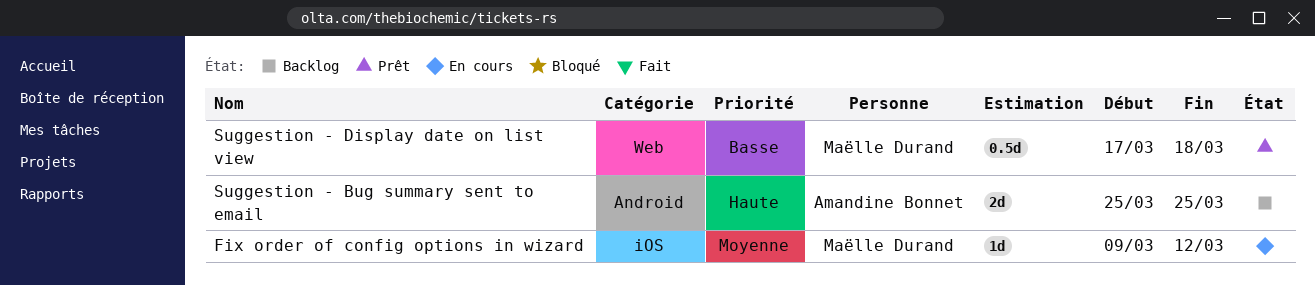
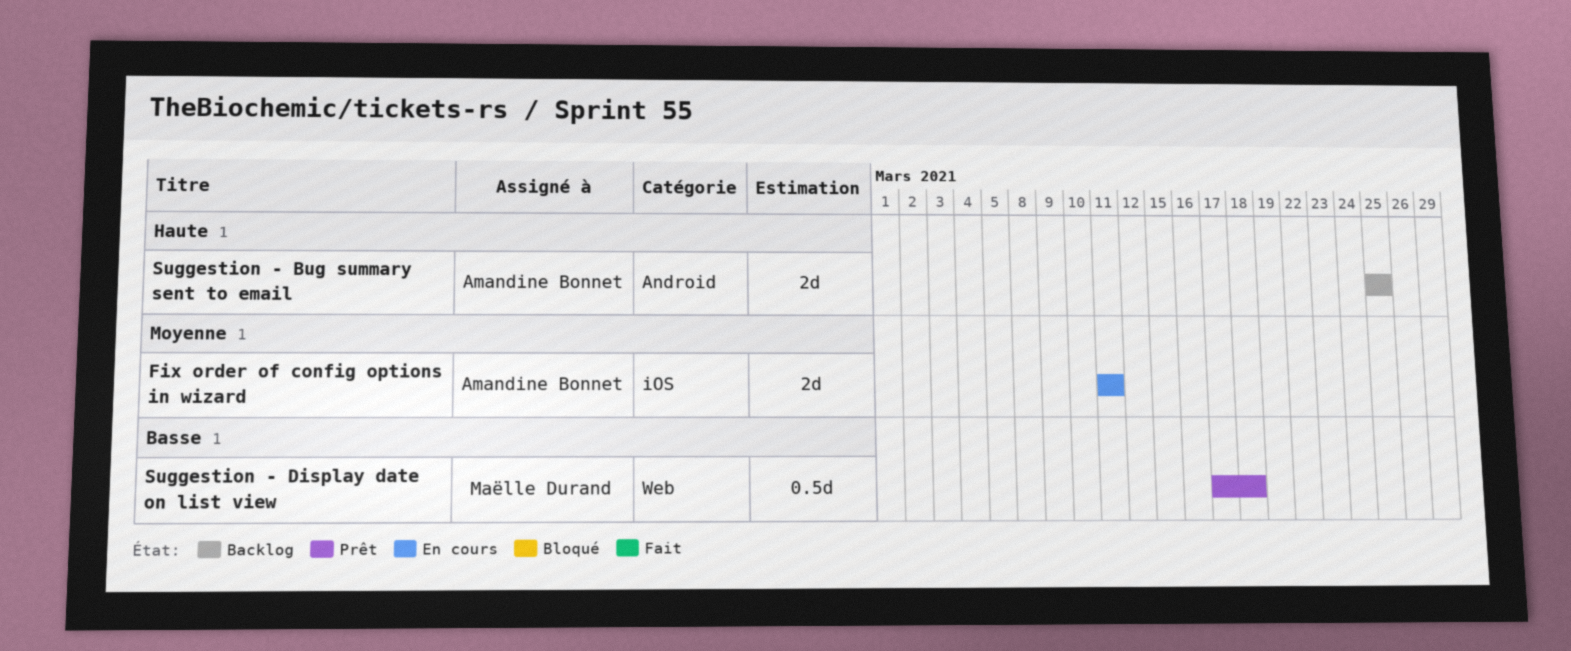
Fix order of config options in wizard, owner: Maëlle Durand -> Amandine Bonnet
Fix order of config options in wizard, estimate: 1d -> 2d
Fix order of config options in wizard, start: Mar 9 -> Mar 11
Fix order of config options in wizard, due: Mar 12 -> Mar 11

